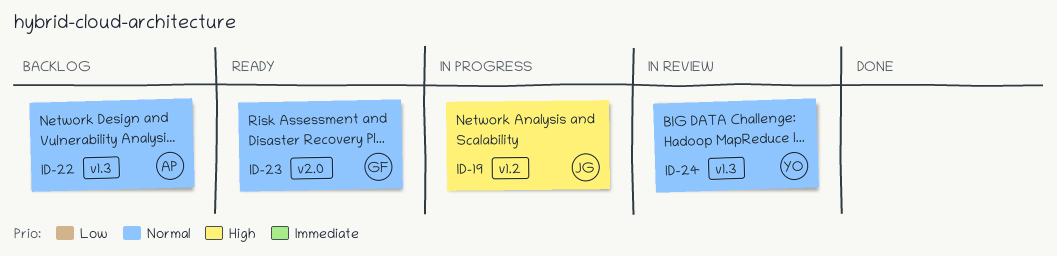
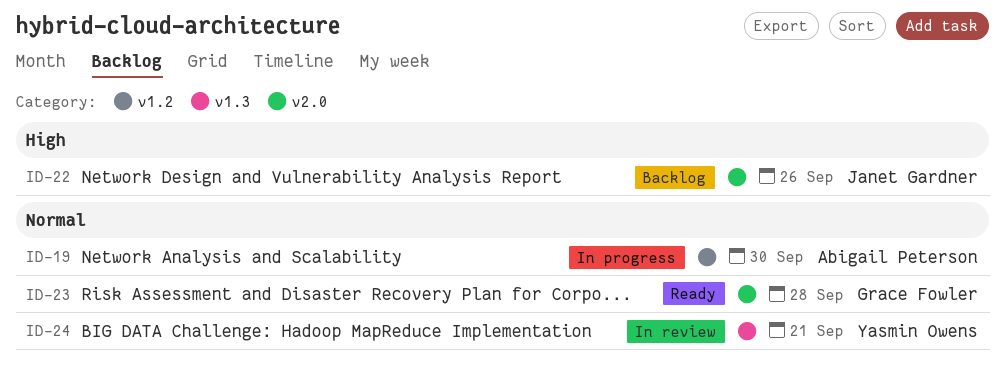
ID-19, owner: Janet Gardner -> Abigail Peterson
ID-19, priority: High -> Normal
ID-22, owner: Abigail Peterson -> Janet Gardner
ID-22, priority: Normal -> High
ID-22, label: v1.3 -> v2.0

